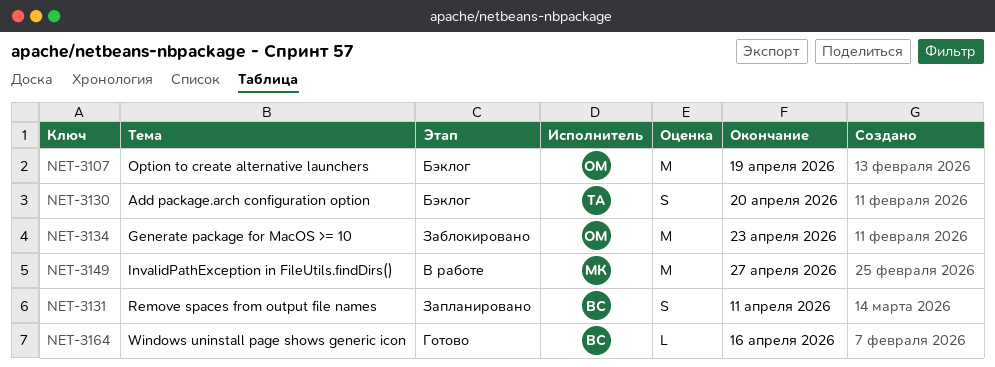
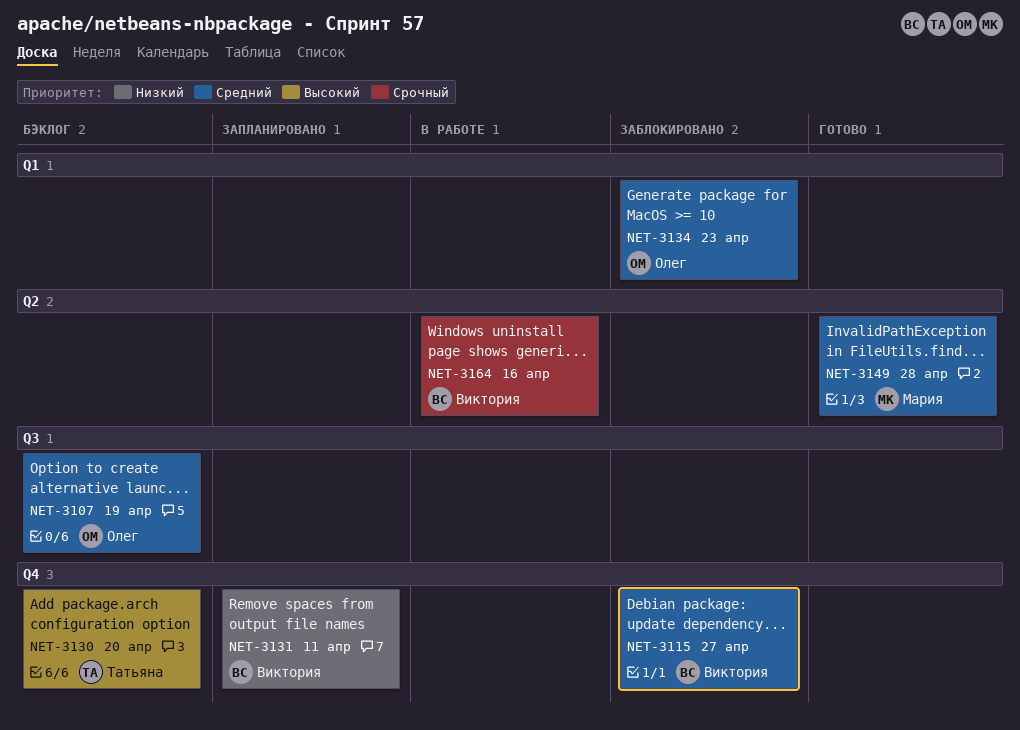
NET-3115: none -> present
NET-3149, status: В работе -> Готово
NET-3149, due: Apr 27 -> Apr 28
NET-3164, status: Готово -> В работе

